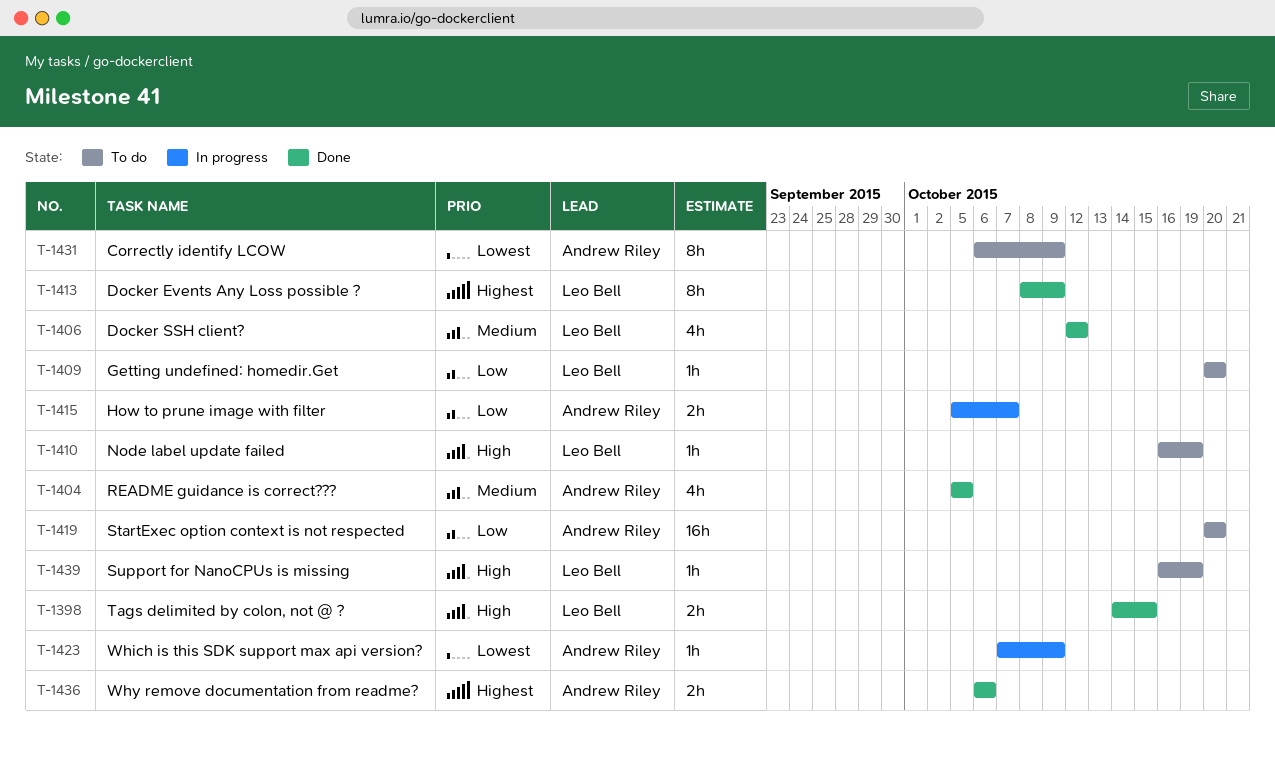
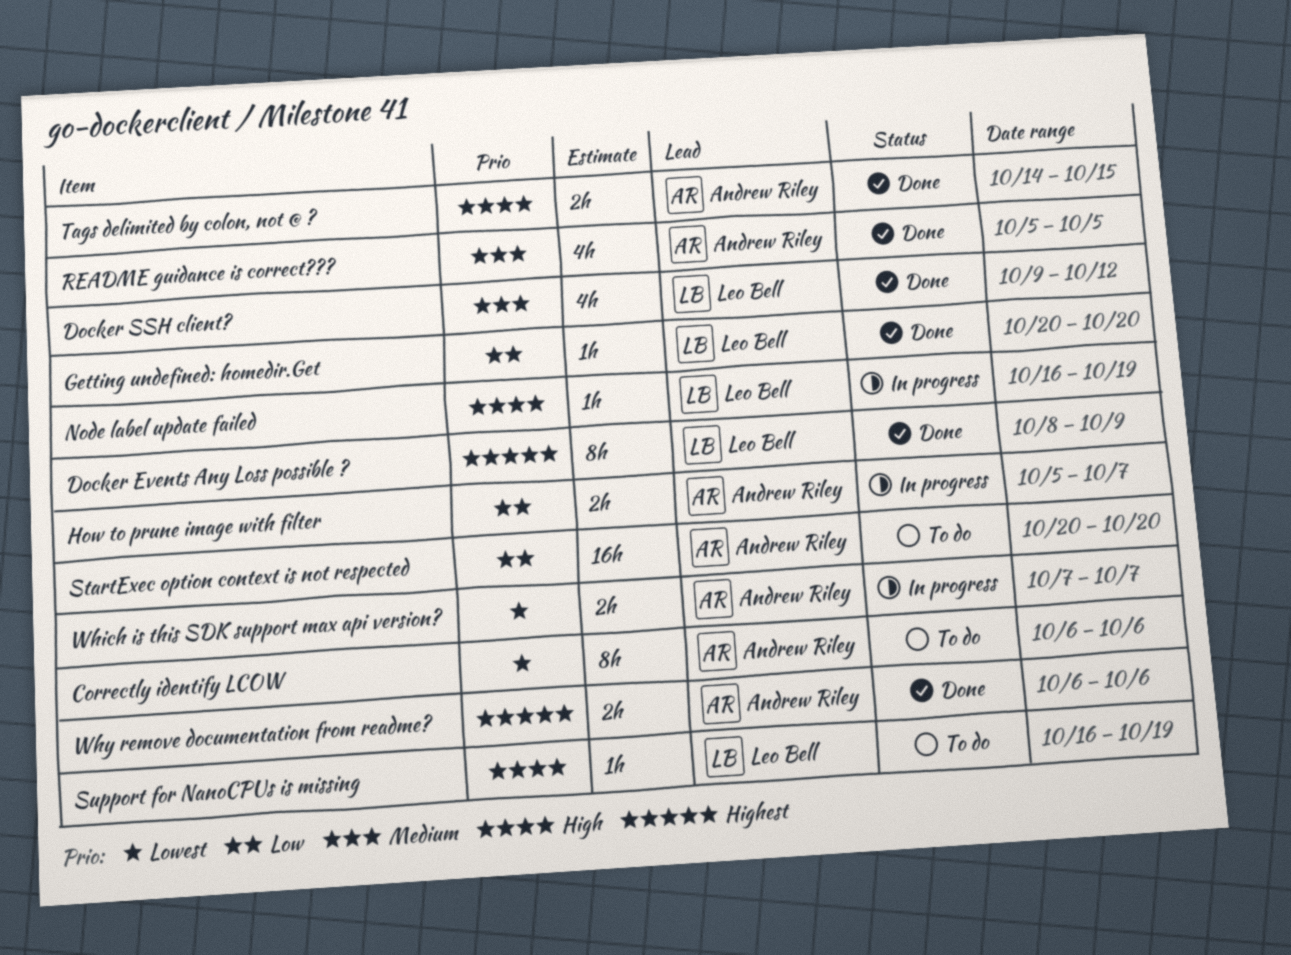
Correctly identify LCOW, due: Oct 9 -> Oct 6
Docker SSH client?, start: Oct 12 -> Oct 9
Getting undefined: homedir.Get, status: To do -> Done
Node label update failed, status: To do -> In progress
Tags delimited by colon, not @ ?, owner: Leo Bell -> Andrew Riley
Which is this SDK support max api version?, estimate: 1h -> 2h
Which is this SDK support max api version?, due: Oct 9 -> Oct 7

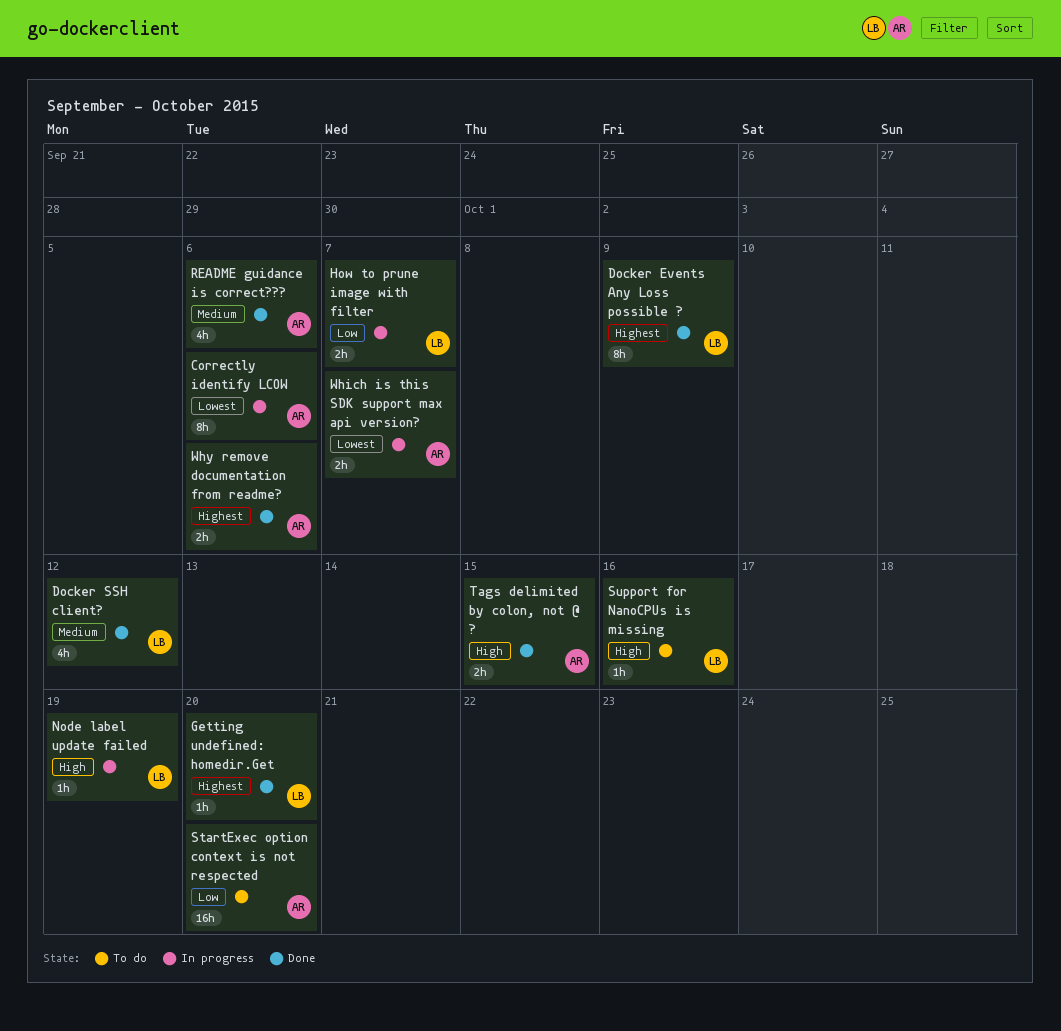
Correctly identify LCOW, status: To do -> In progress
Getting undefined: homedir.Get, priority: Low -> Highest
How to prune image with filter, owner: Andrew Riley -> Leo Bell
README guidance is correct???, due: Oct 5 -> Oct 6
Support for NanoCPUs is missing, due: Oct 19 -> Oct 16

